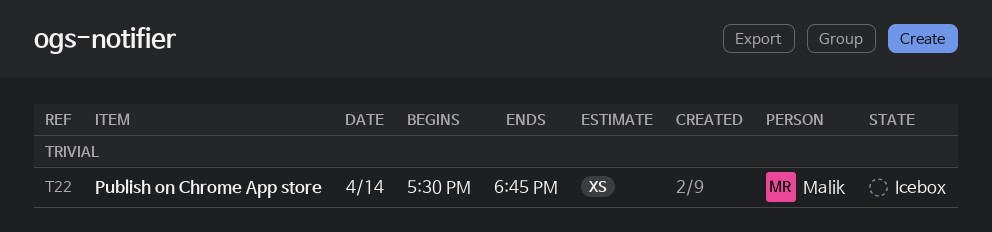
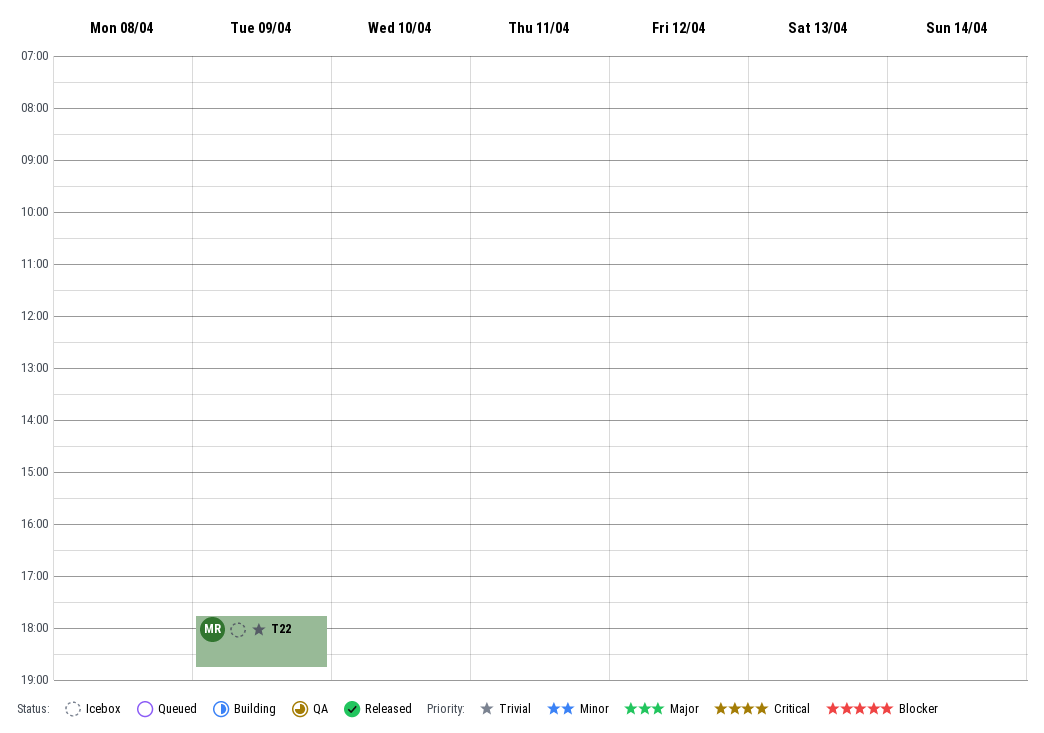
T22, day: Apr 14 -> Apr 9
T22, begins: 17:30 -> 17:45

